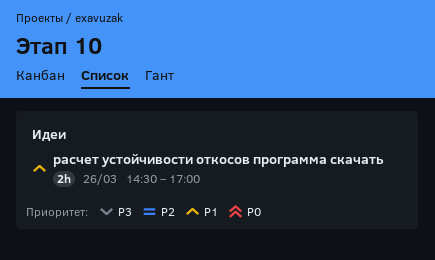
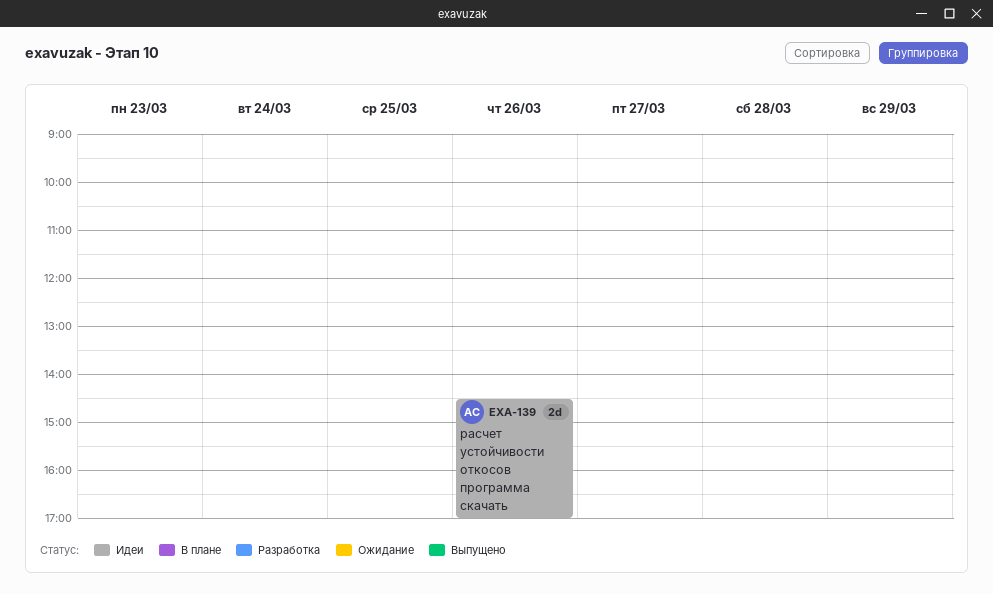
расчет устойчивости откосов программа скачать, estimate: 2h -> 2d

